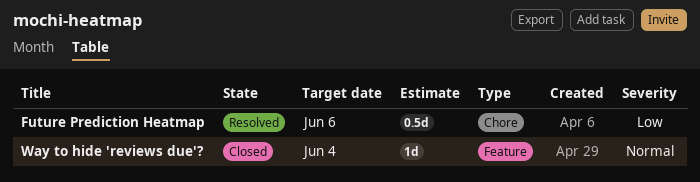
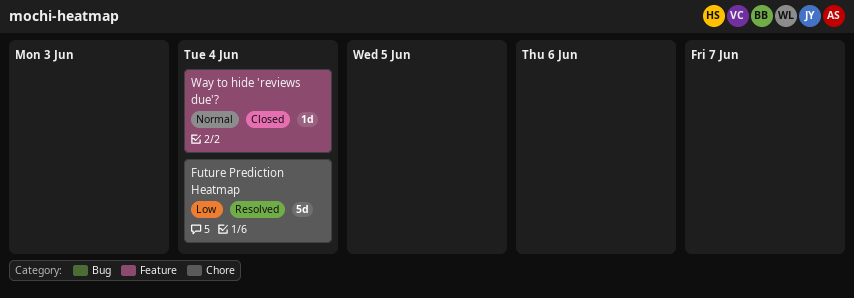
Future Prediction Heatmap, estimate: 0.5d -> 5d
Future Prediction Heatmap, due: Jun 6 -> Jun 4

